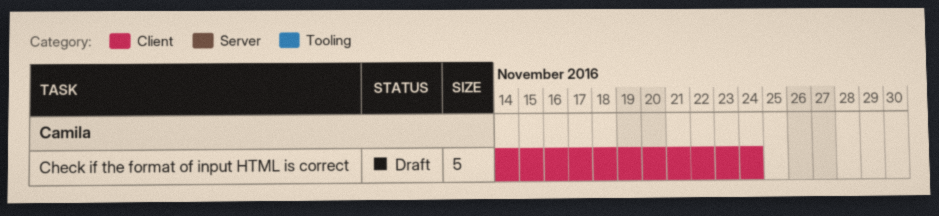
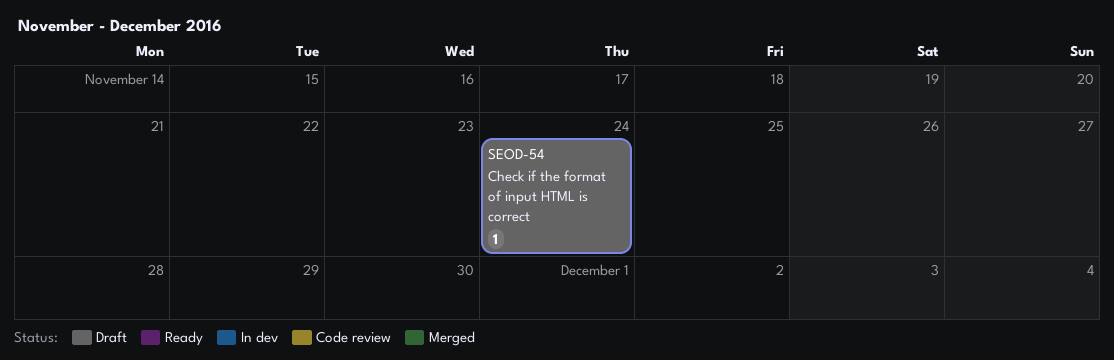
Check if the format of input HTML is correct, estimate: 5 -> 1

